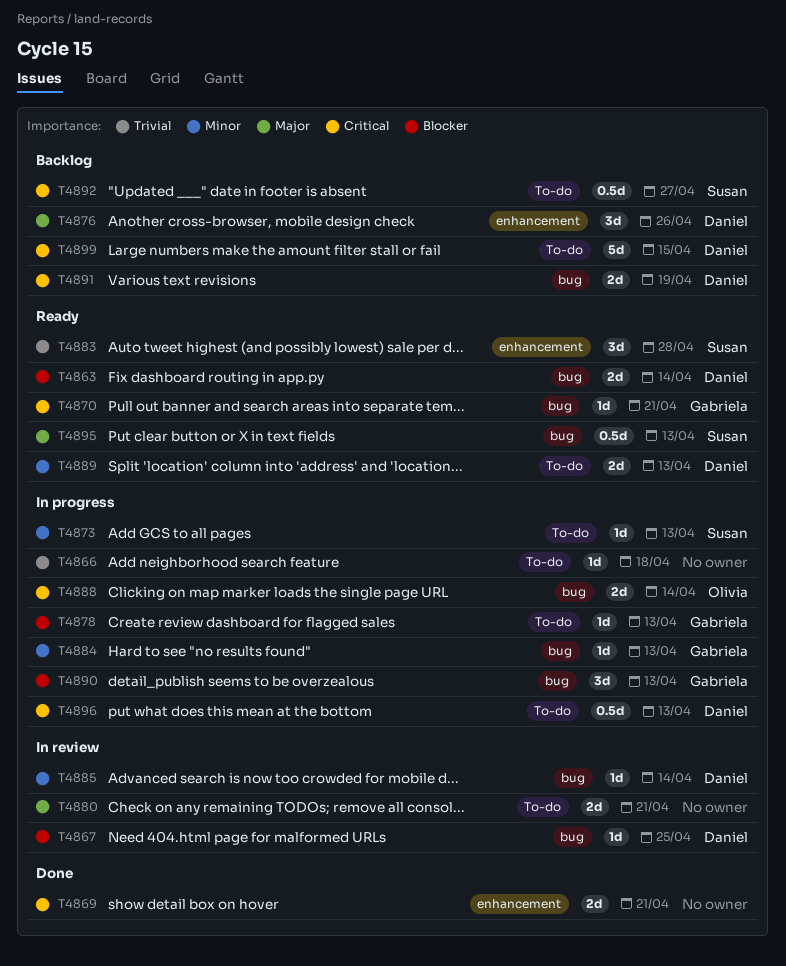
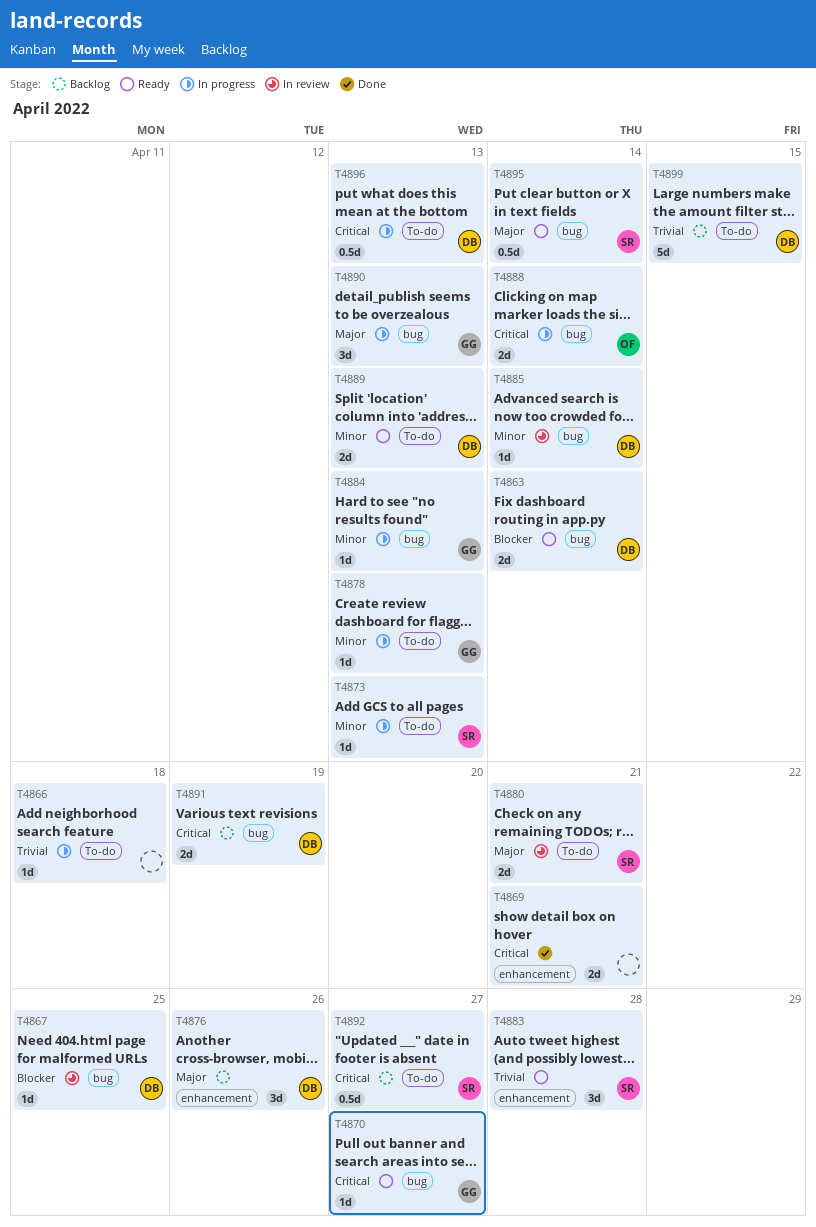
T4870, due: Apr 21 -> Apr 27
T4878, priority: Blocker -> Minor
T4880, owner: none -> Susan
T4890, priority: Blocker -> Major
T4895, due: Apr 13 -> Apr 14
T4899, priority: Critical -> Trivial

